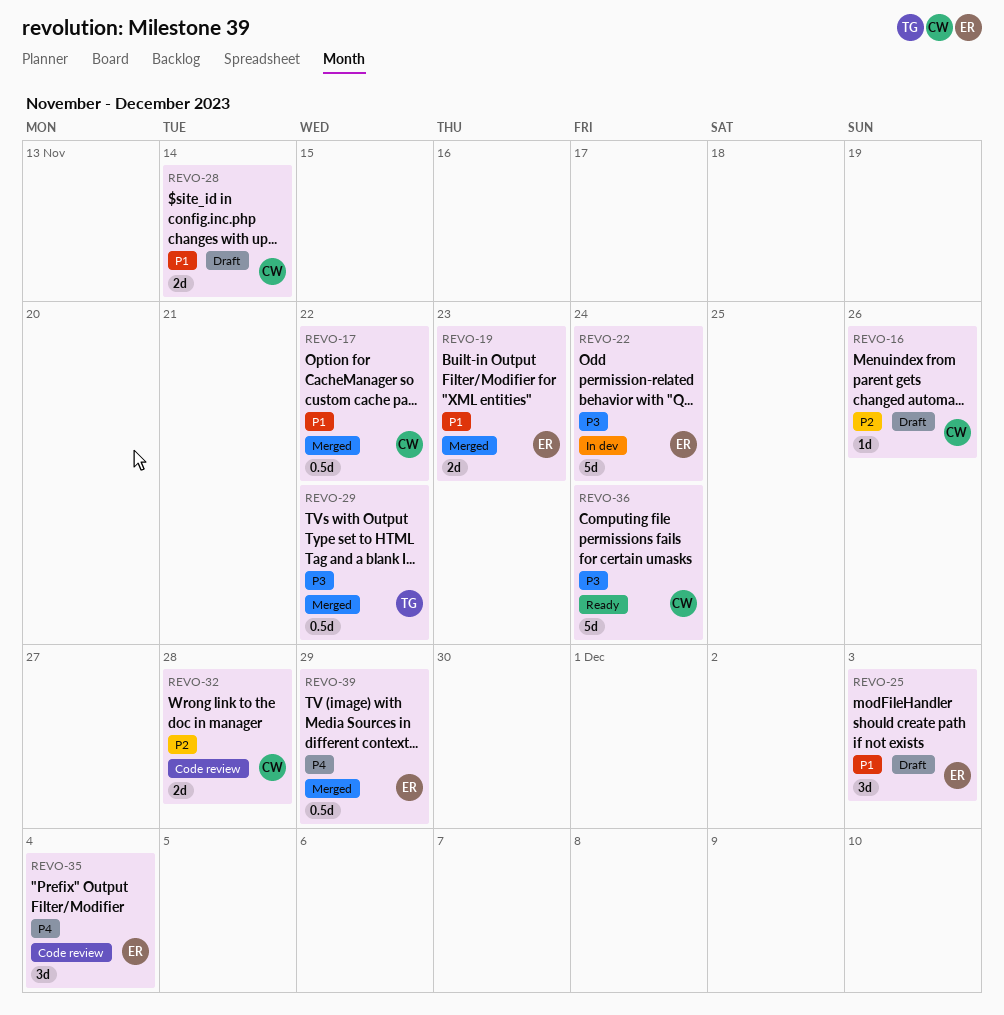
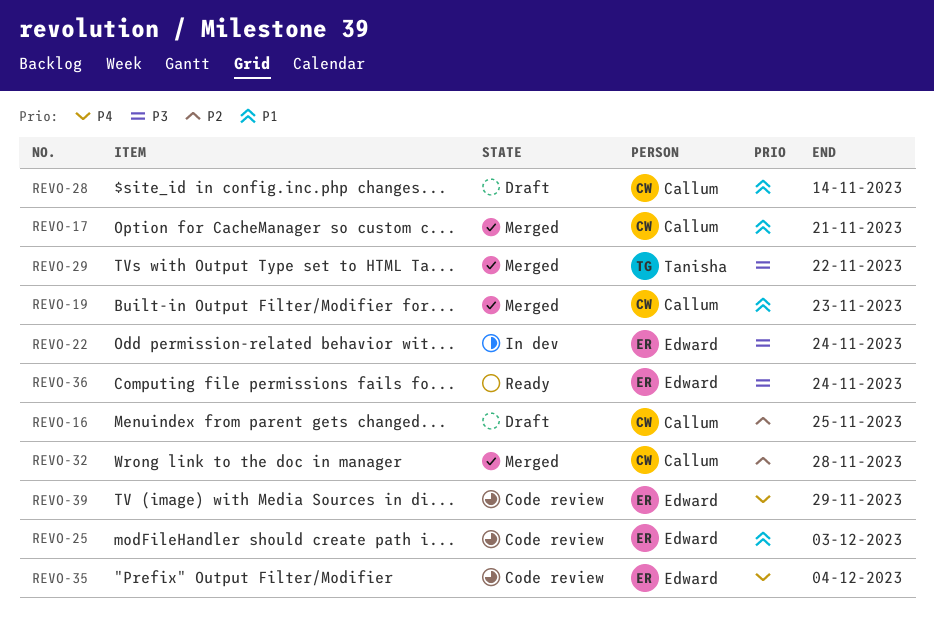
REVO-16, due: Nov 26 -> Nov 25
REVO-17, due: Nov 22 -> Nov 21
REVO-19, owner: Edward -> Callum
REVO-25, status: Draft -> Code review
REVO-32, status: Code review -> Merged
REVO-36, owner: Callum -> Edward
REVO-39, status: Merged -> Code review

